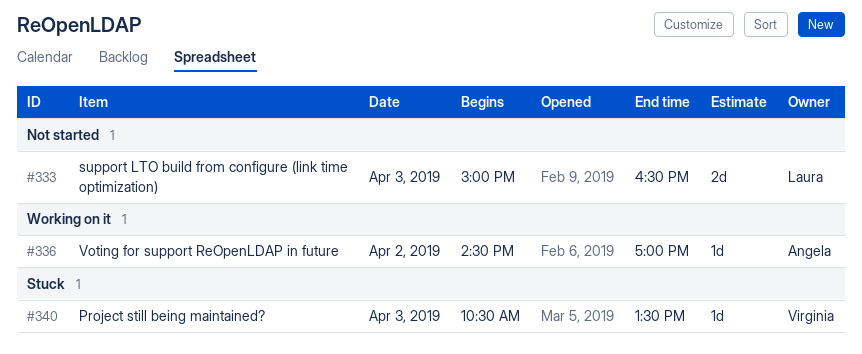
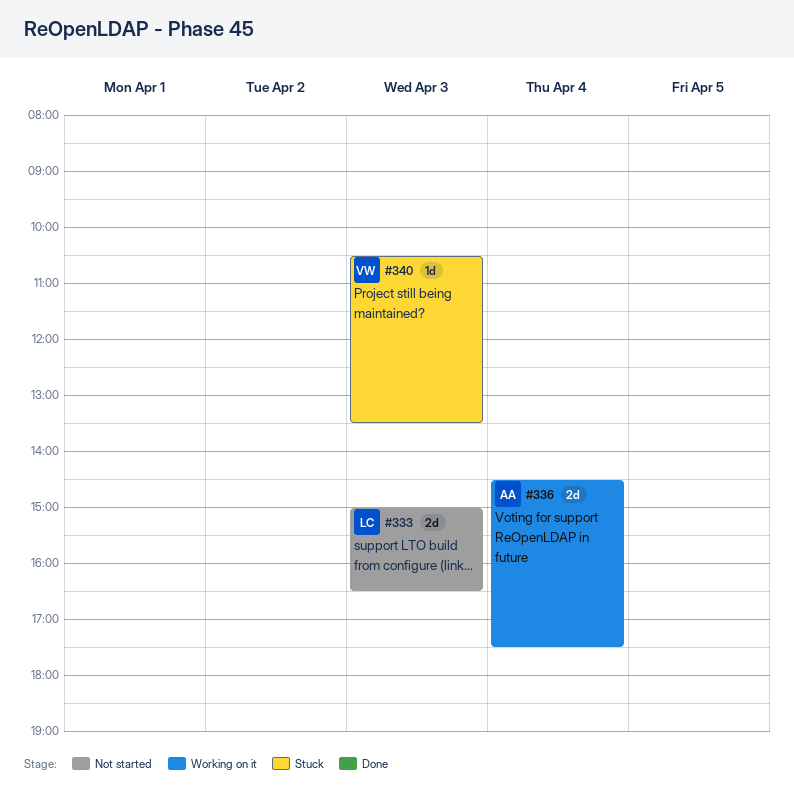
#336, estimate: 1d -> 2d
#336, day: Apr 2 -> Apr 4
#336, ends: 17:00 -> 17:30

